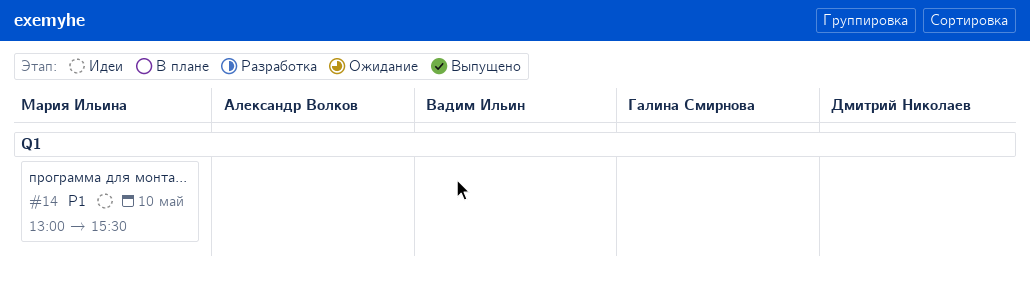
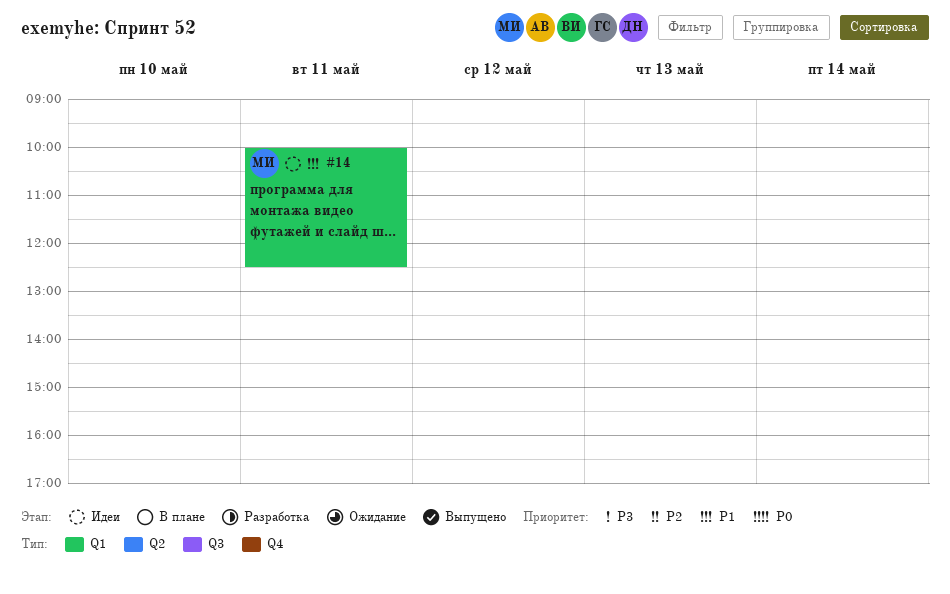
#14, day: May 10 -> May 11
#14, begins: 13:00 -> 10:00
#14, ends: 15:30 -> 12:30

